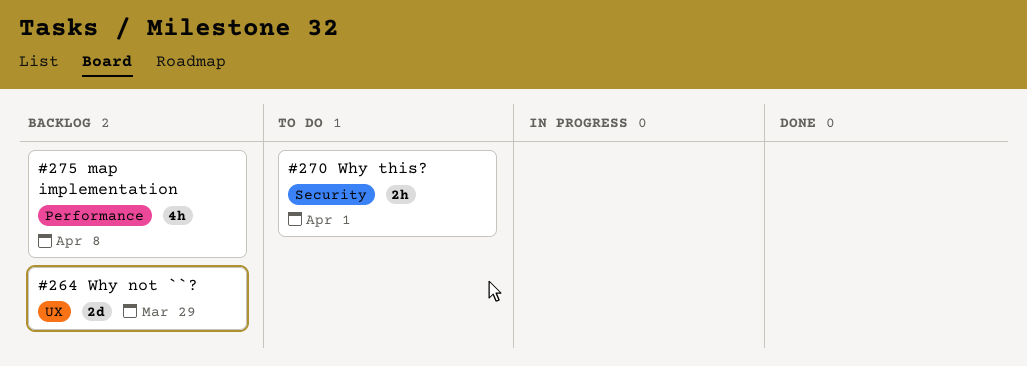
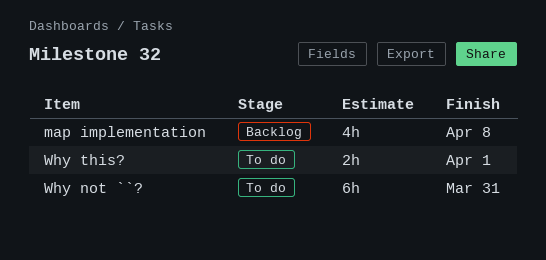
Why not ``?, status: Backlog -> To do
Why not ``?, estimate: 2d -> 6h
Why not ``?, due: Mar 29 -> Mar 31

